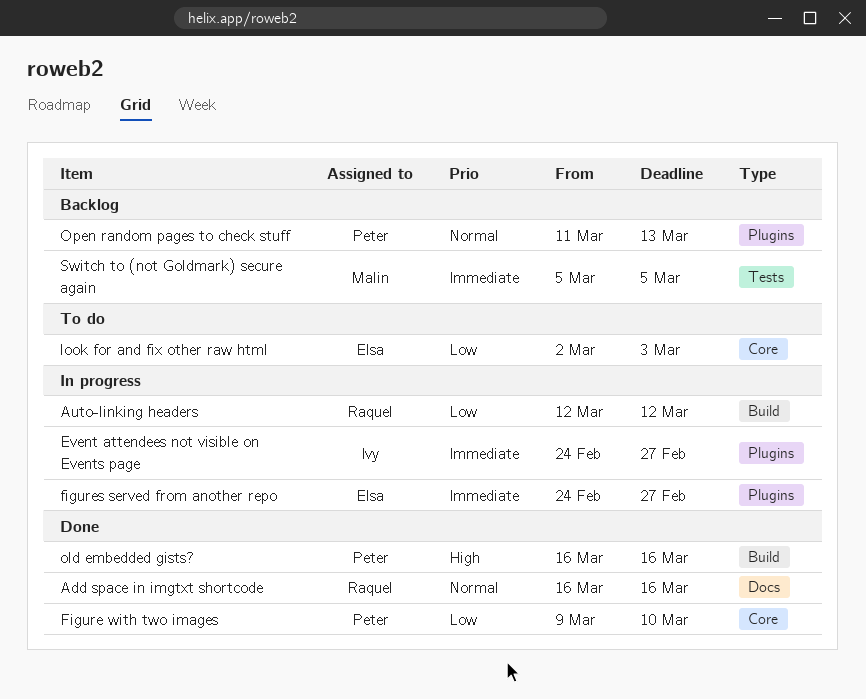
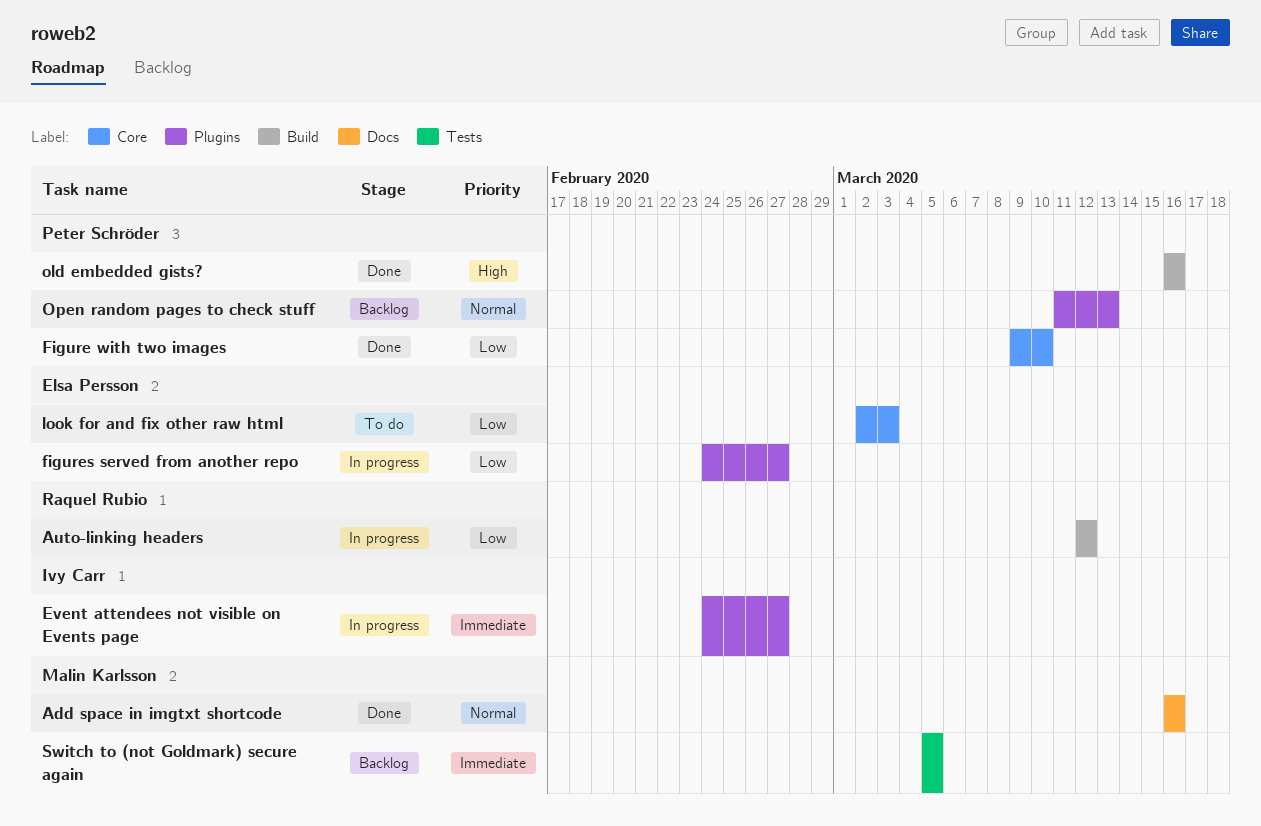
Add space in imgtxt shortcode, owner: Raquel Rubio -> Malin Karlsson
figures served from another repo, priority: Immediate -> Low

